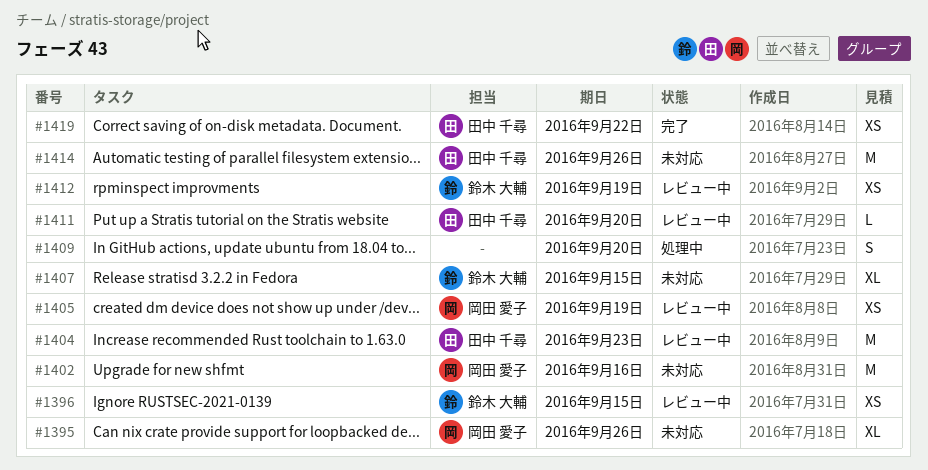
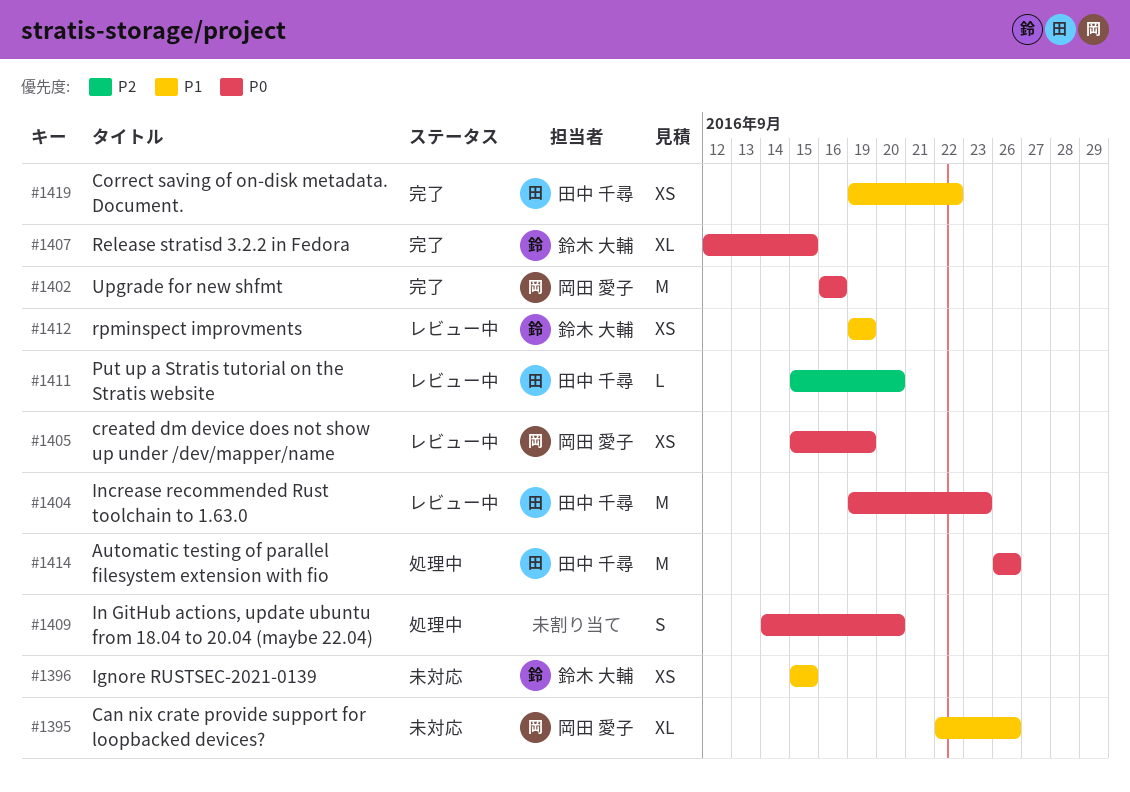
#1396, status: レビュー中 -> 未対応
#1402, status: 未対応 -> 完了
#1407, status: 未対応 -> 完了
#1414, status: 未対応 -> 処理中

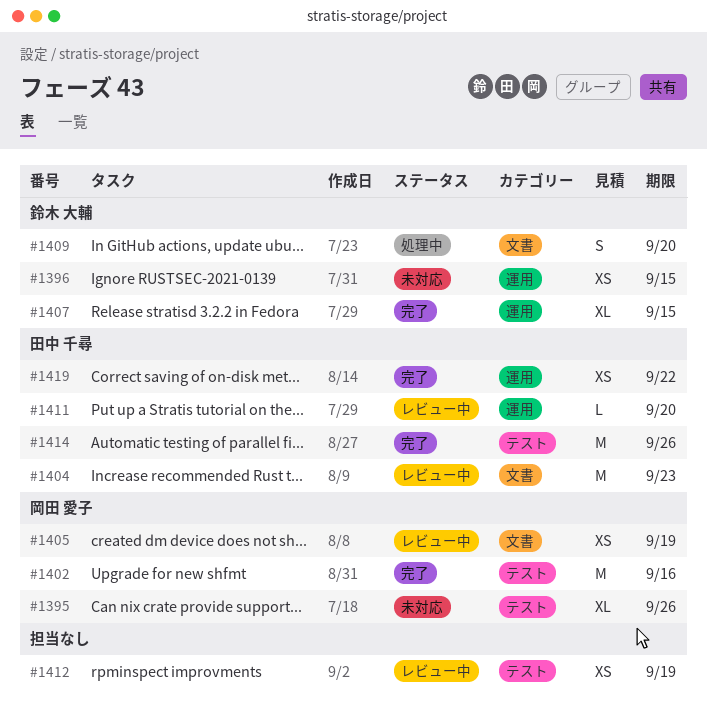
#1409, owner: none -> 鈴木 大輔
#1412, owner: 鈴木 大輔 -> none
#1414, status: 処理中 -> 完了

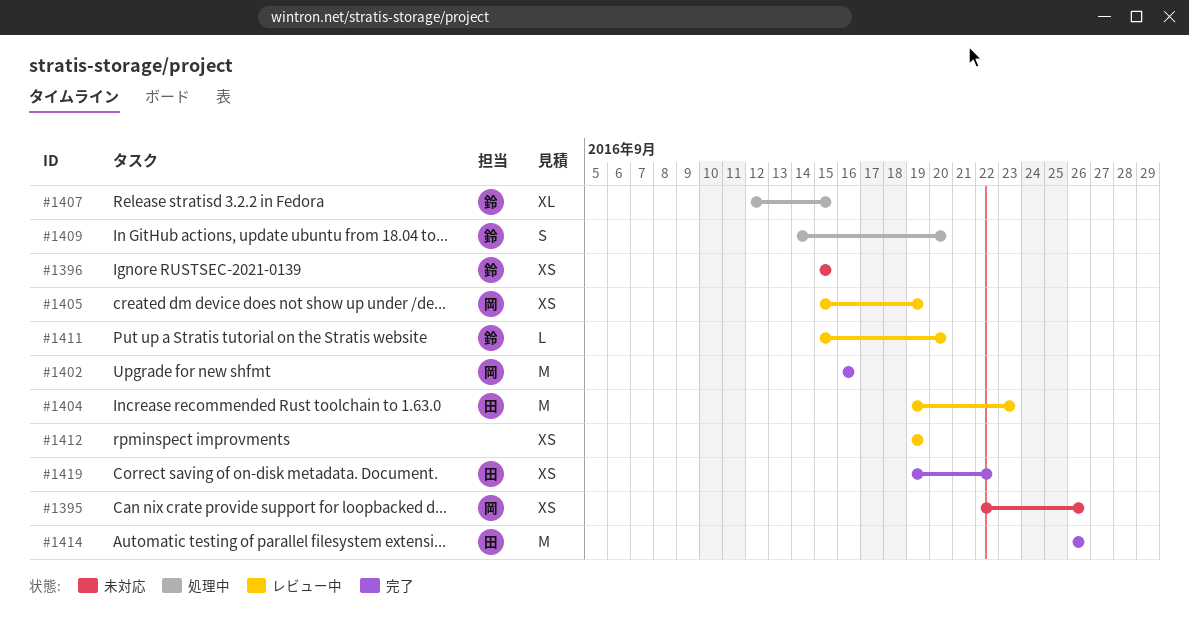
#1395, estimate: XL -> XS
#1407, status: 完了 -> 処理中
#1411, owner: 田中 千尋 -> 鈴木 大輔

